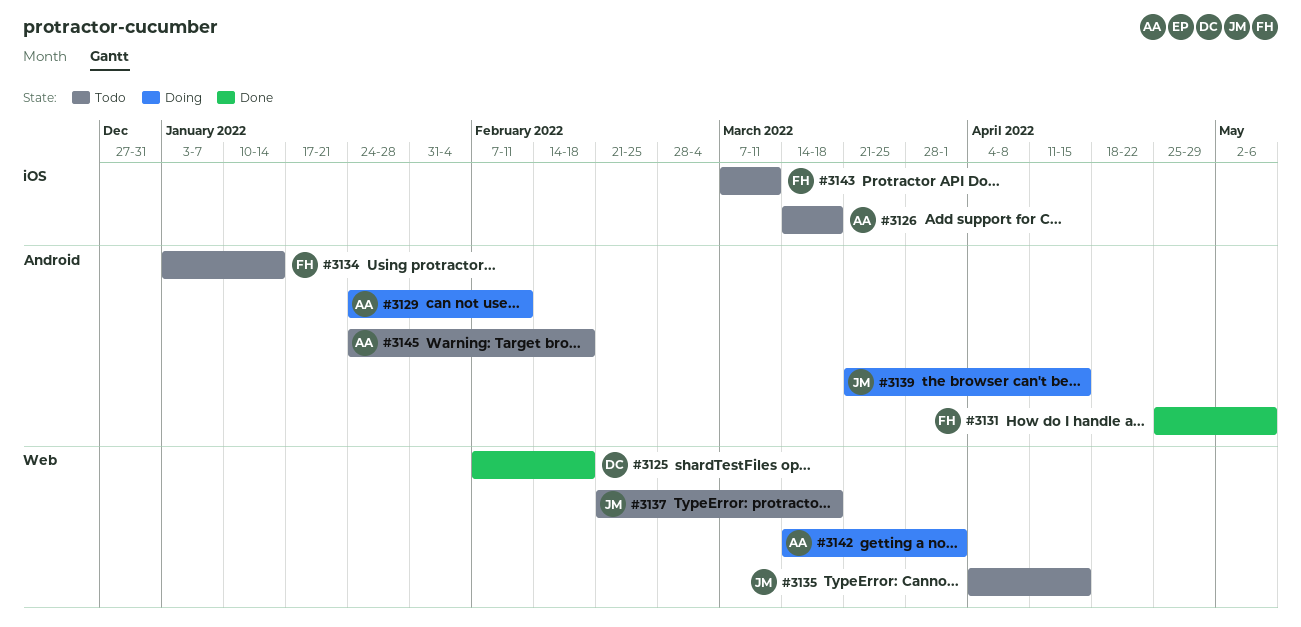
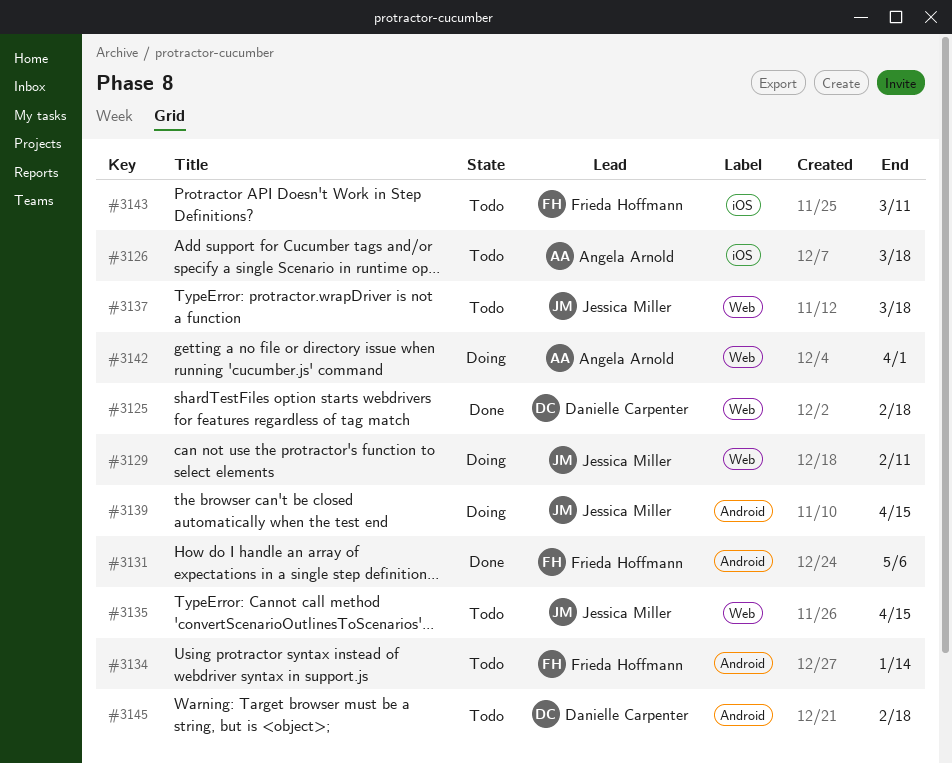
#3129, owner: Angela Arnold -> Jessica Miller
#3129, label: Android -> Web
#3145, owner: Angela Arnold -> Danielle Carpenter

